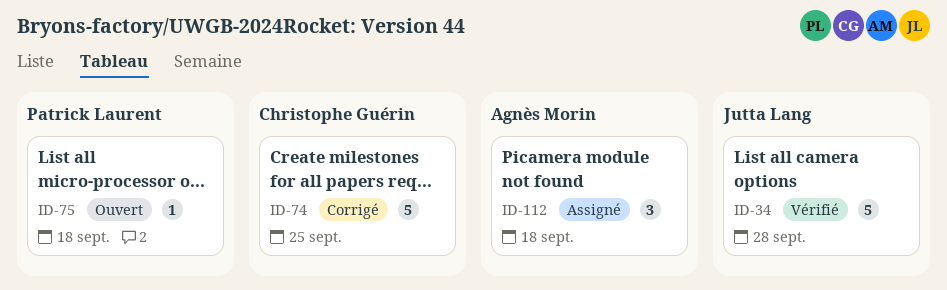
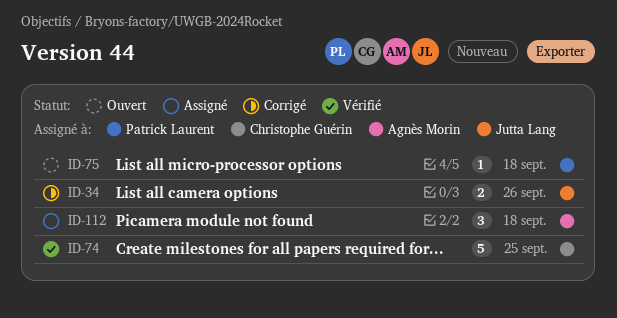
ID-34, status: Vérifié -> Corrigé
ID-34, estimate: 5 -> 2
ID-34, due: Sep 28 -> Sep 26
ID-74, status: Corrigé -> Vérifié

